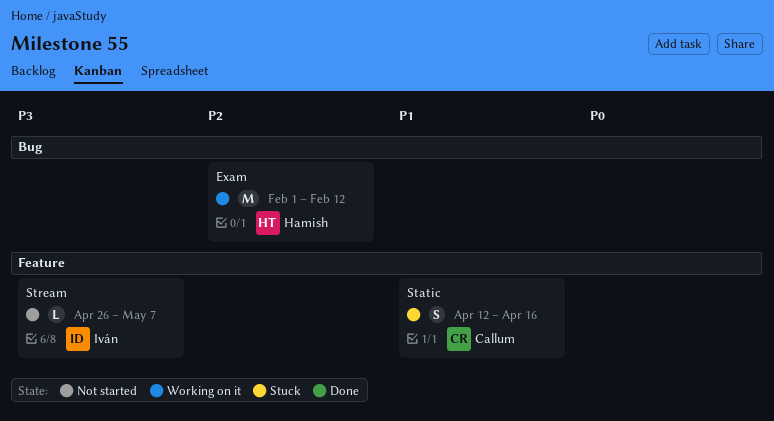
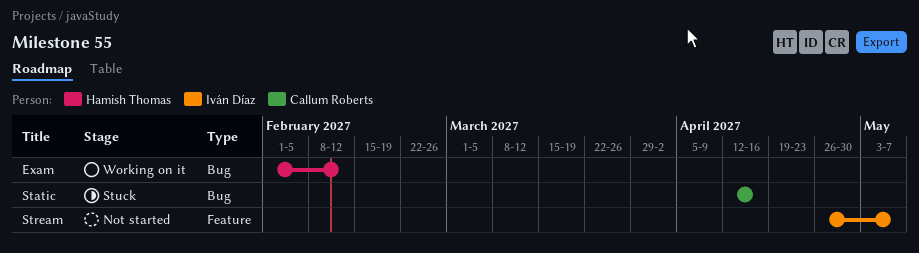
Static, label: Feature -> Bug

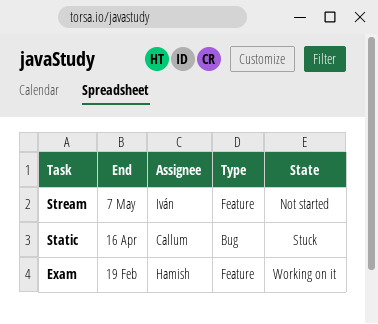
Exam, label: Bug -> Feature
Exam, due: Feb 12 -> Feb 19

